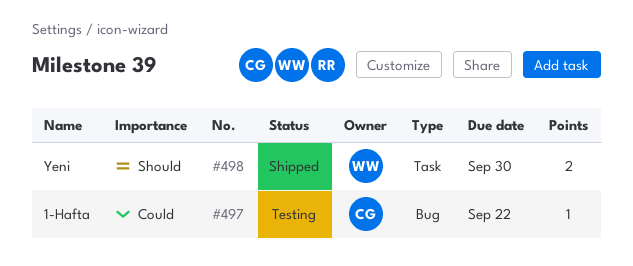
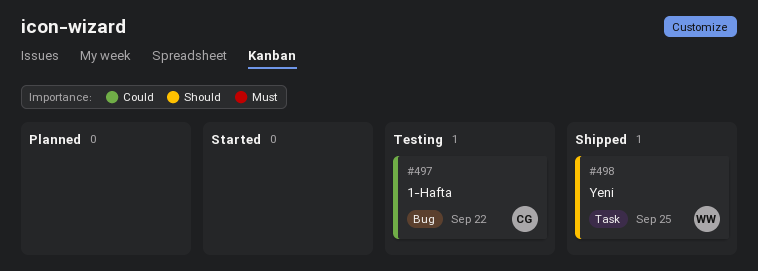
#498, due: Sep 30 -> Sep 25

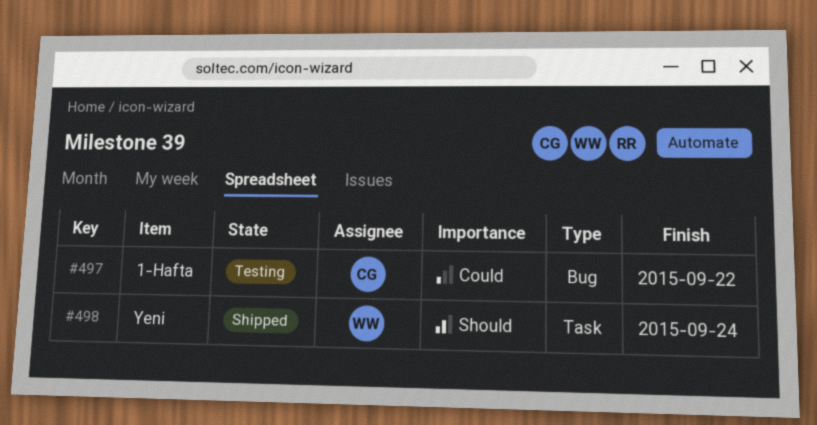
#498, due: Sep 25 -> Sep 24

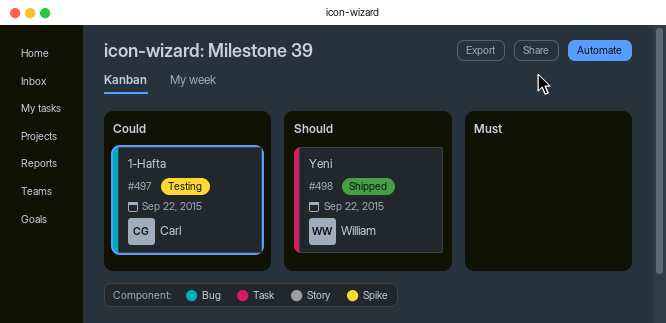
#498, due: Sep 24 -> Sep 22

